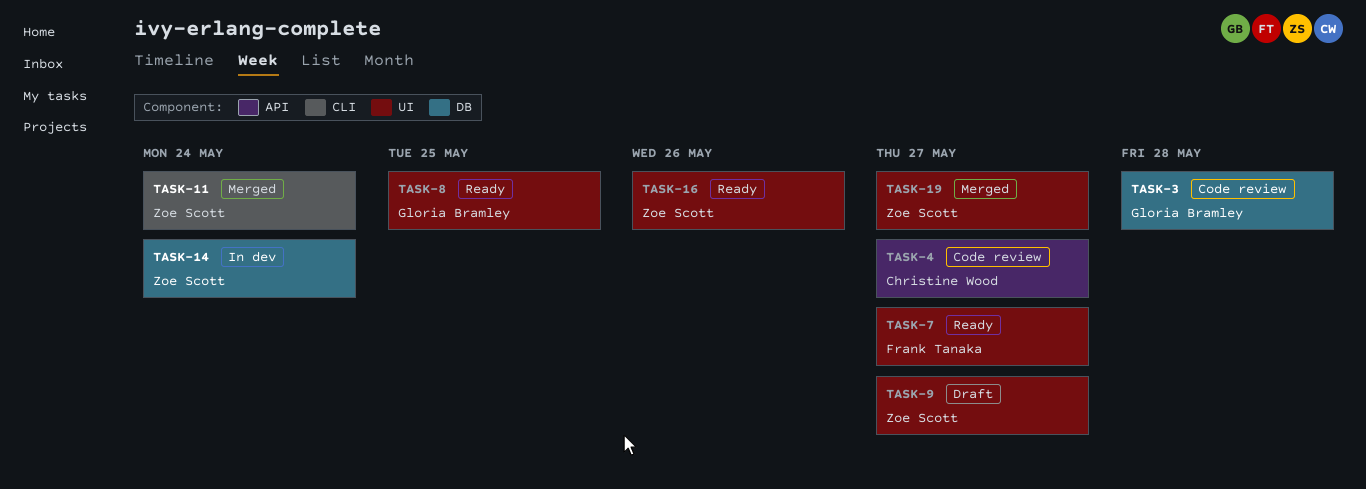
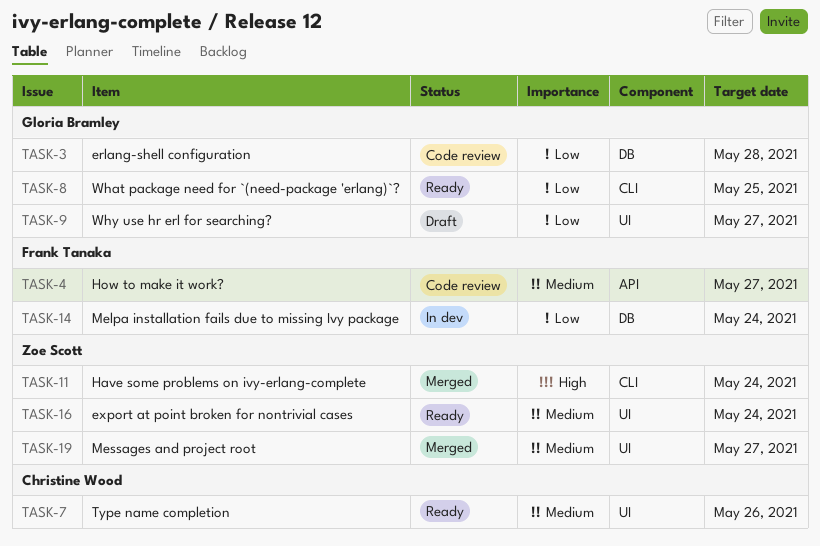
TASK-4, owner: Christine Wood -> Frank Tanaka
TASK-7, owner: Frank Tanaka -> Christine Wood
TASK-7, due: May 27 -> May 26
TASK-8, label: UI -> CLI
TASK-9, owner: Zoe Scott -> Gloria Bramley
TASK-14, owner: Zoe Scott -> Frank Tanaka
TASK-16, due: May 26 -> May 24

